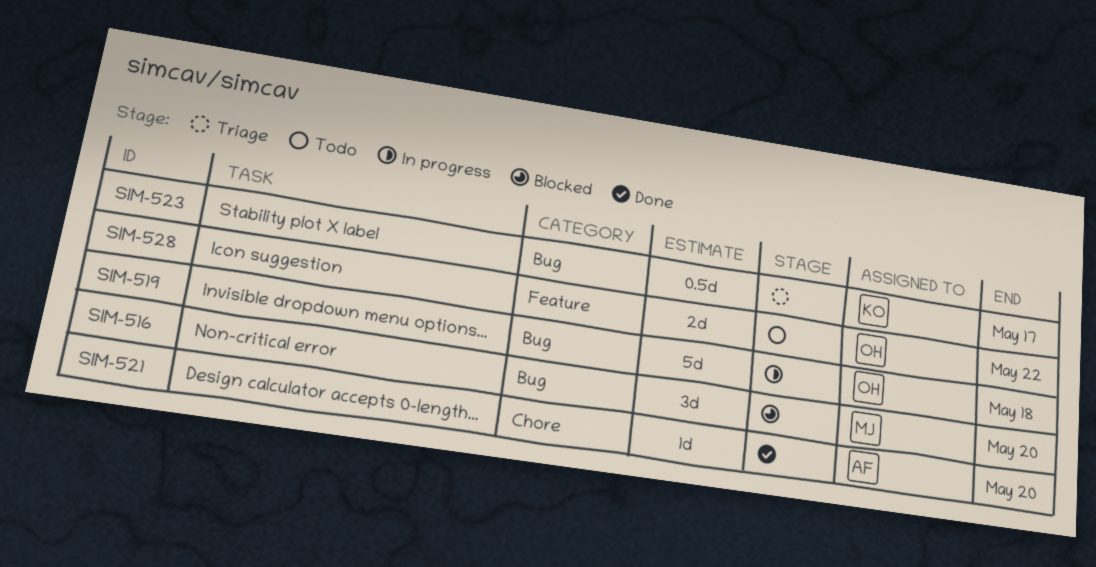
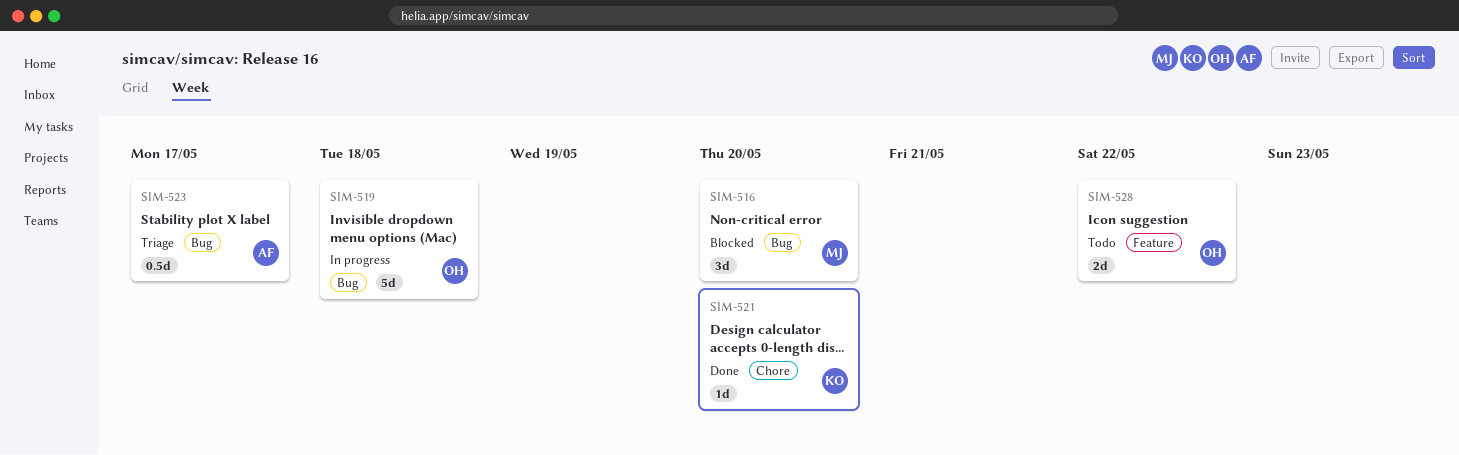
SIM-521, owner: AF -> KO
SIM-523, owner: KO -> AF

